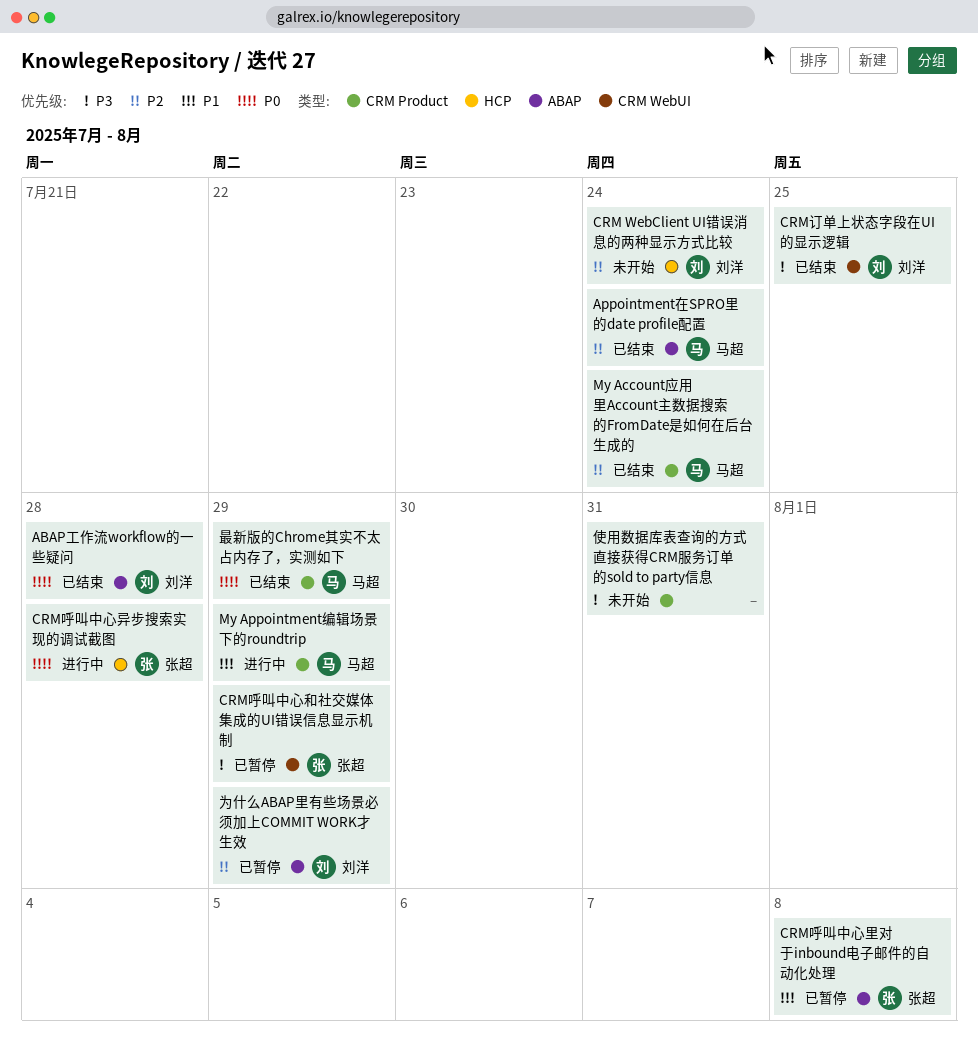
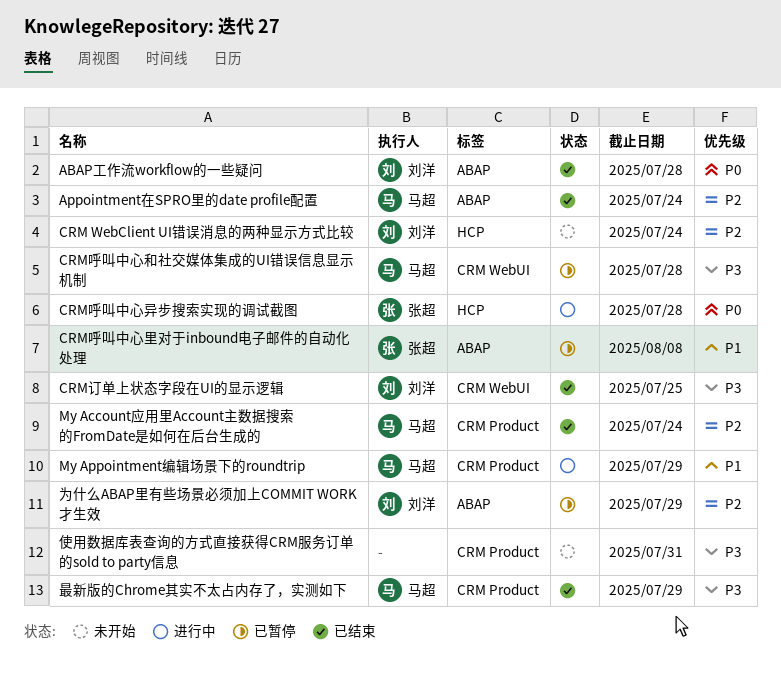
CRM呼叫中心和社交媒体集成的UI错误信息显示机制, owner: 张超 -> 马超
CRM呼叫中心和社交媒体集成的UI错误信息显示机制, due: Jul 29 -> Jul 28
最新版的Chrome其实不太占内存了，实测如下, priority: P0 -> P3

